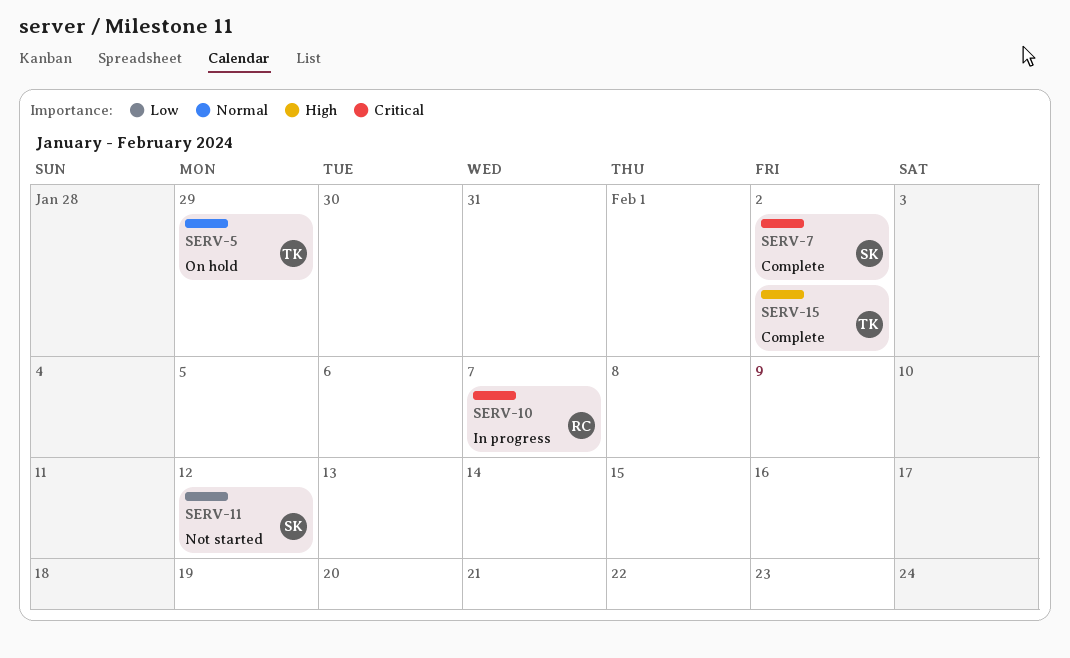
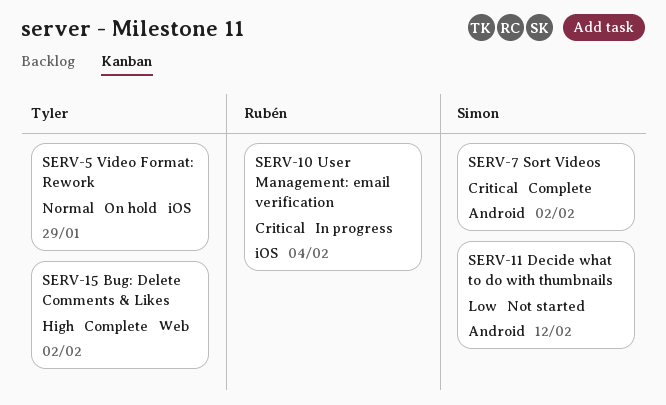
SERV-10, due: Feb 7 -> Feb 4

